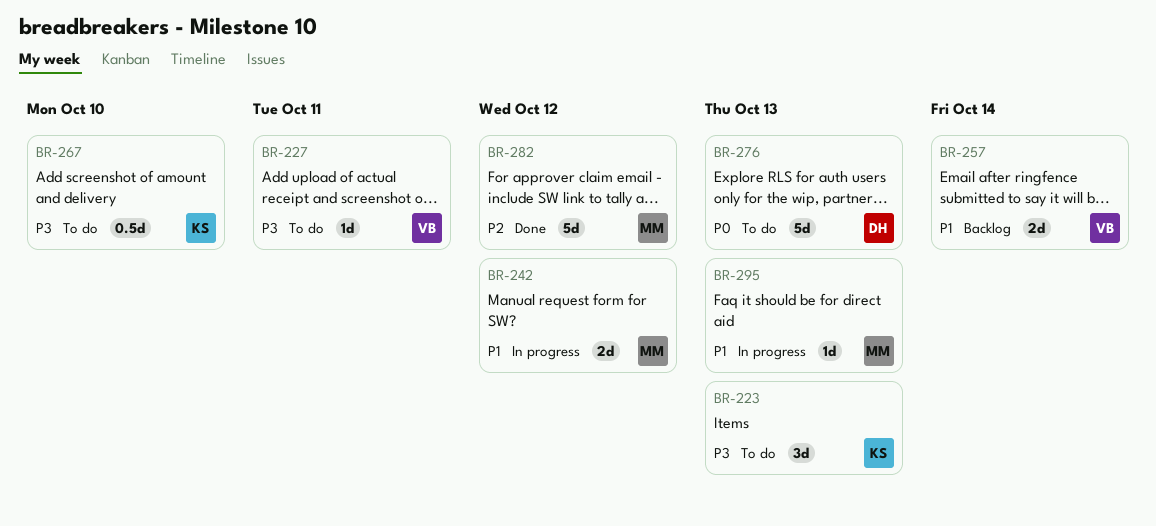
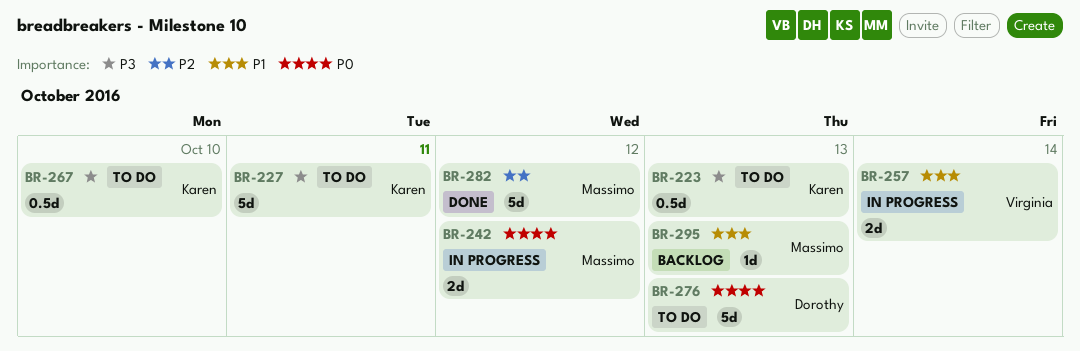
BR-223, estimate: 3d -> 0.5d
BR-227, owner: Virginia -> Karen
BR-227, estimate: 1d -> 5d
BR-242, priority: P1 -> P0
BR-257, status: Backlog -> In progress
BR-295, status: In progress -> Backlog

